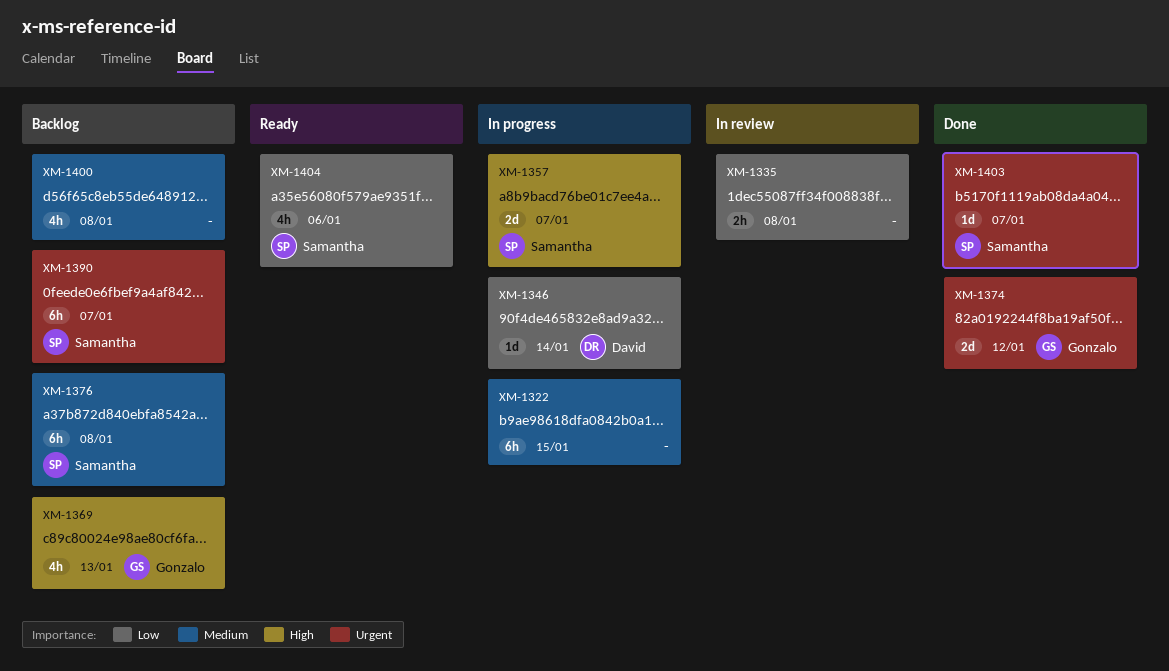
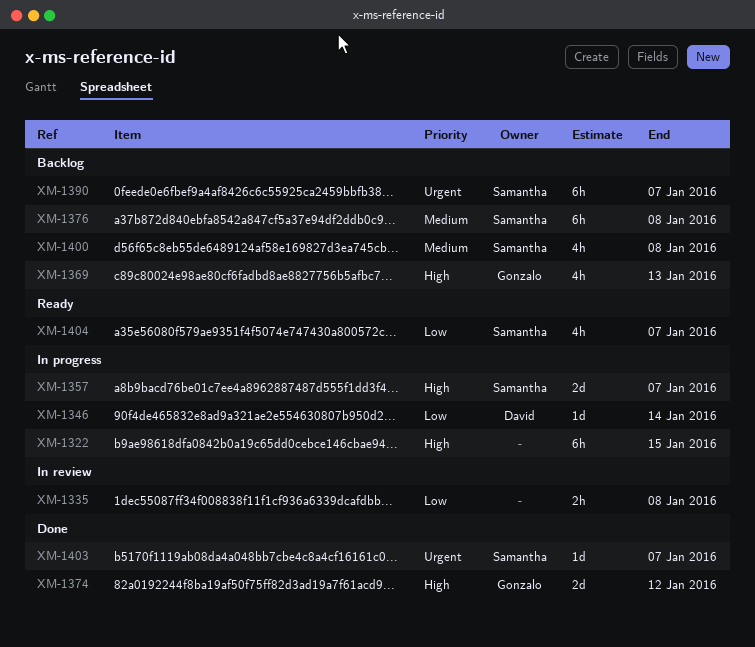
XM-1322, priority: Medium -> High
XM-1374, priority: Urgent -> High
XM-1400, owner: none -> Samantha
XM-1404, due: Jan 6 -> Jan 7

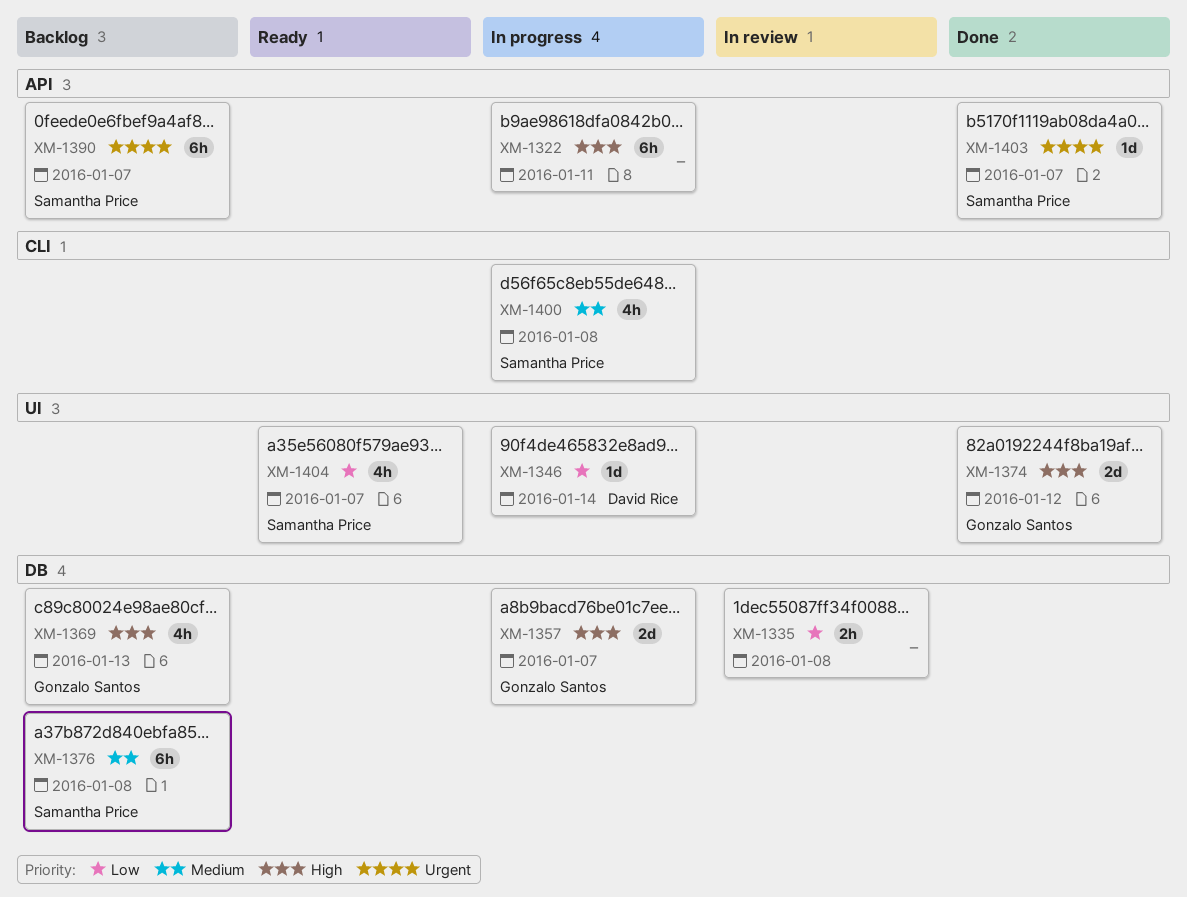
XM-1322, due: Jan 15 -> Jan 11
XM-1357, owner: Samantha Price -> Gonzalo Santos
XM-1400, status: Backlog -> In progress

